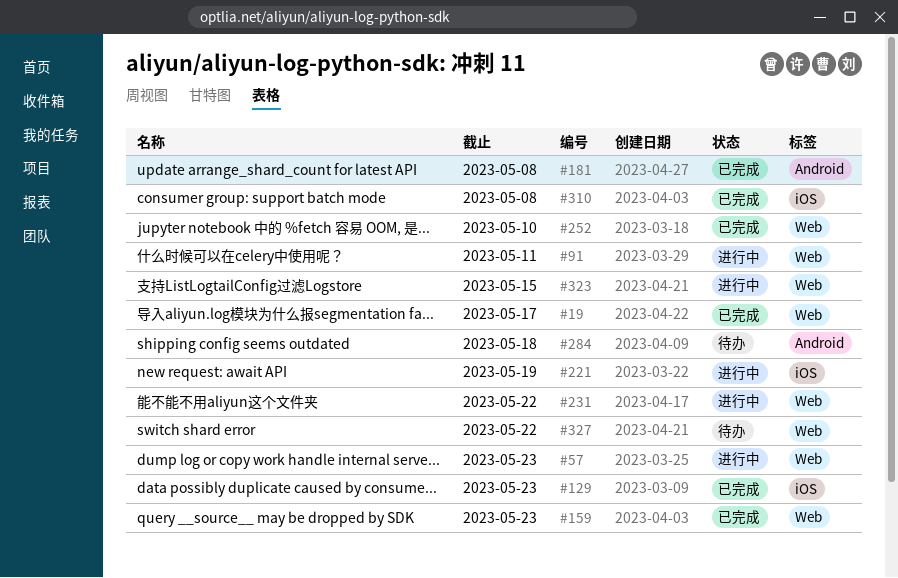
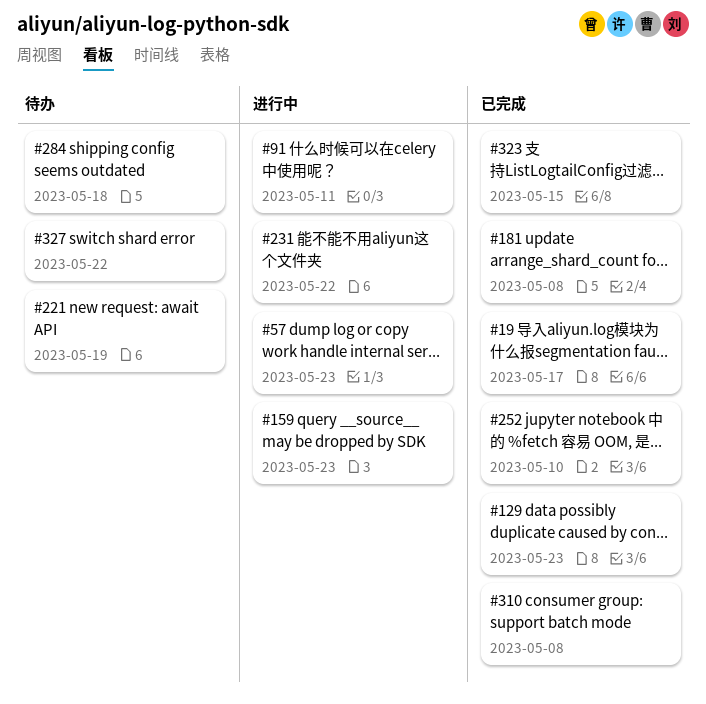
#159, status: 已完成 -> 进行中
#221, status: 进行中 -> 待办
#323, status: 进行中 -> 已完成

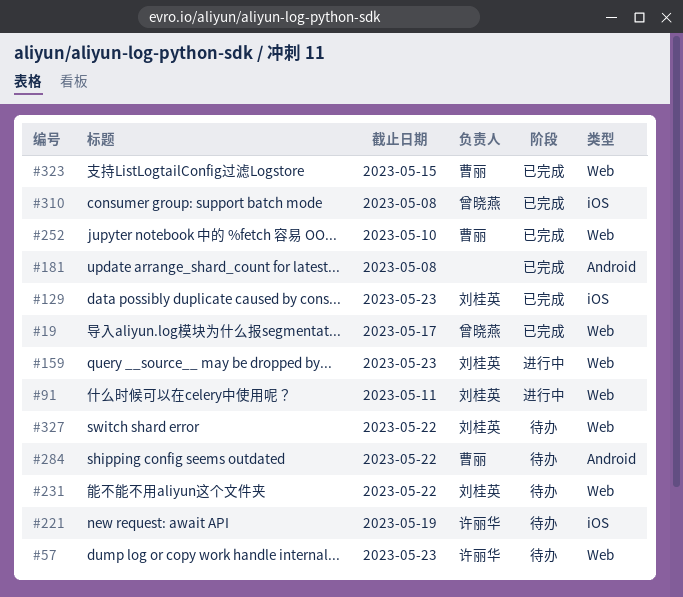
#57, status: 进行中 -> 待办
#231, status: 进行中 -> 待办
#284, due: May 18 -> May 22

